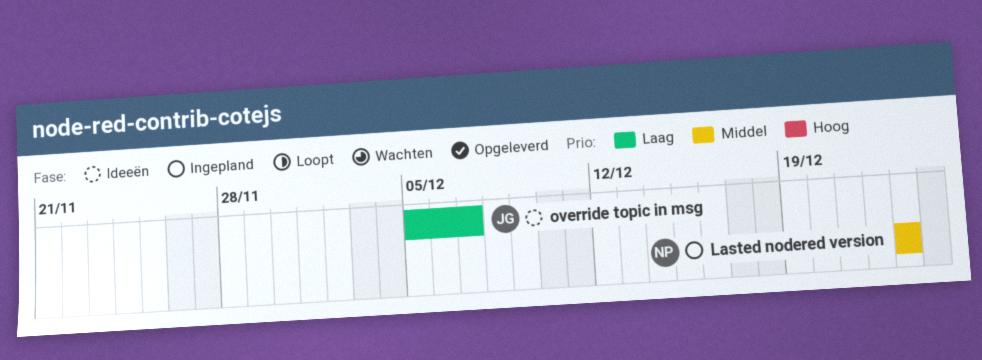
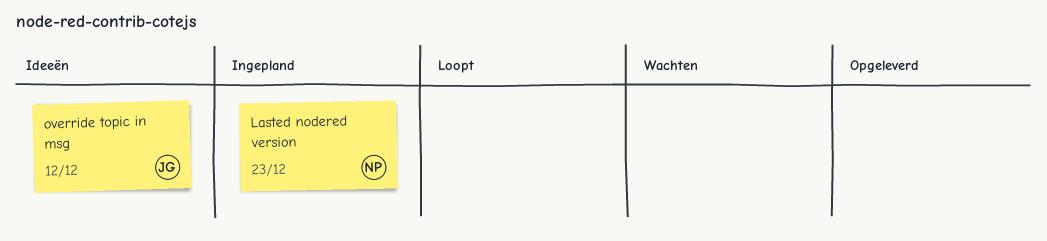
override topic in msg, due: Dec 7 -> Dec 12

